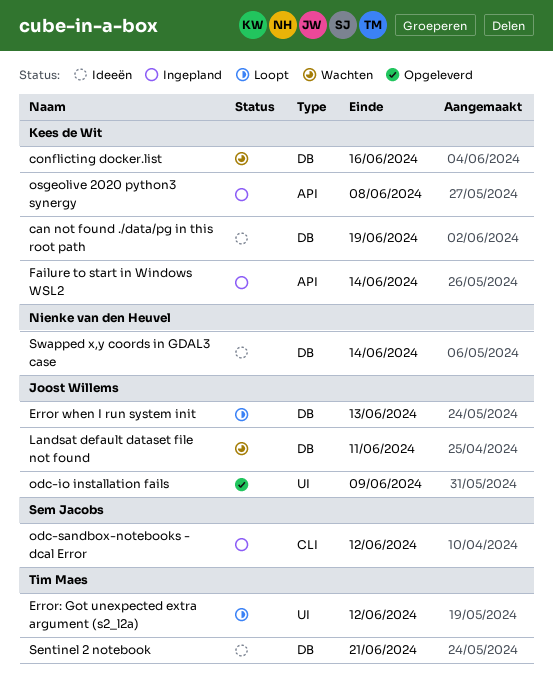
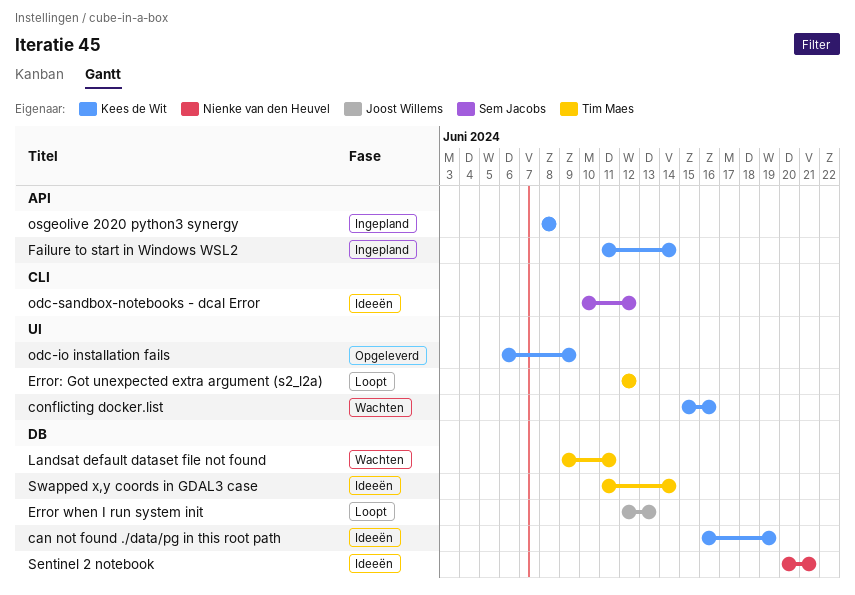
conflicting docker.list, label: DB -> UI
Landsat default dataset file not found, owner: Joost Willems -> Tim Maes
odc-io installation fails, owner: Joost Willems -> Kees de Wit
odc-sandbox-notebooks - dcal Error, status: Ingepland -> Ideeën
Sentinel 2 notebook, owner: Tim Maes -> Nienke van den Heuvel
Swapped x,y coords in GDAL3 case, owner: Nienke van den Heuvel -> Tim Maes

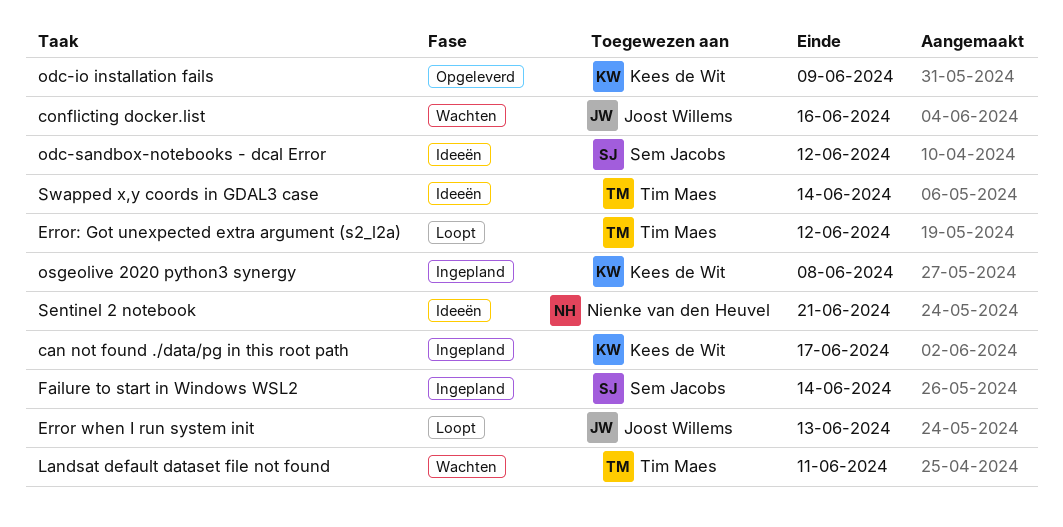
can not found ./data/pg in this root path, status: Ideeën -> Ingepland
can not found ./data/pg in this root path, due: Jun 19 -> Jun 17
conflicting docker.list, owner: Kees de Wit -> Joost Willems
Failure to start in Windows WSL2, owner: Kees de Wit -> Sem Jacobs

